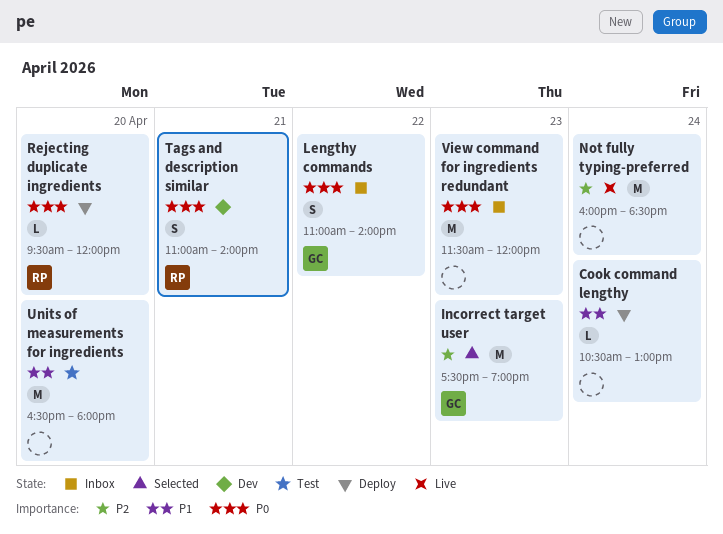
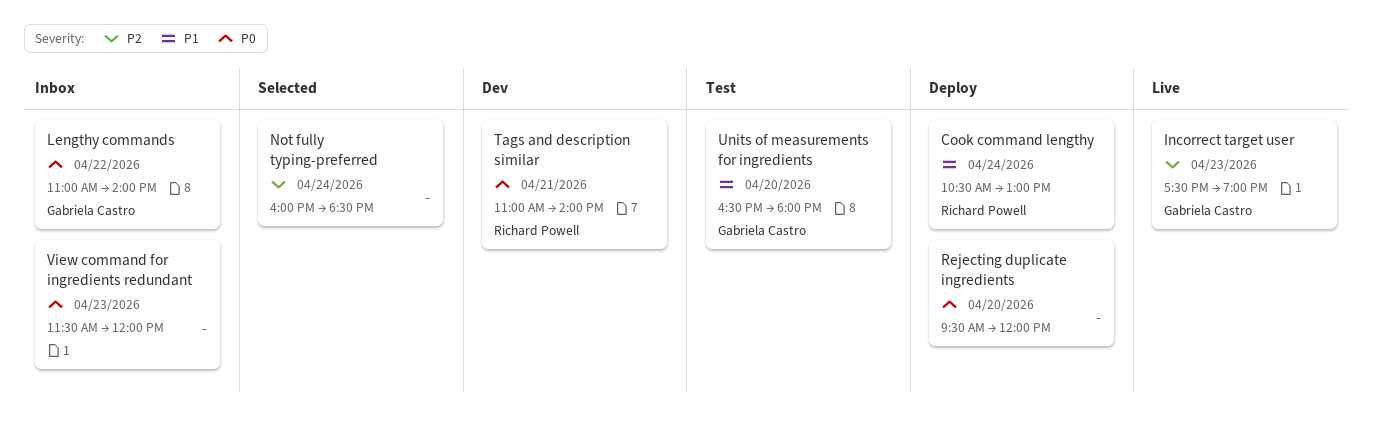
Cook command lengthy, owner: none -> Richard Powell
Incorrect target user, status: Selected -> Live
Not fully typing-preferred, status: Live -> Selected
Rejecting duplicate ingredients, owner: Richard Powell -> none
Units of measurements for ingredients, owner: none -> Gabriela Castro

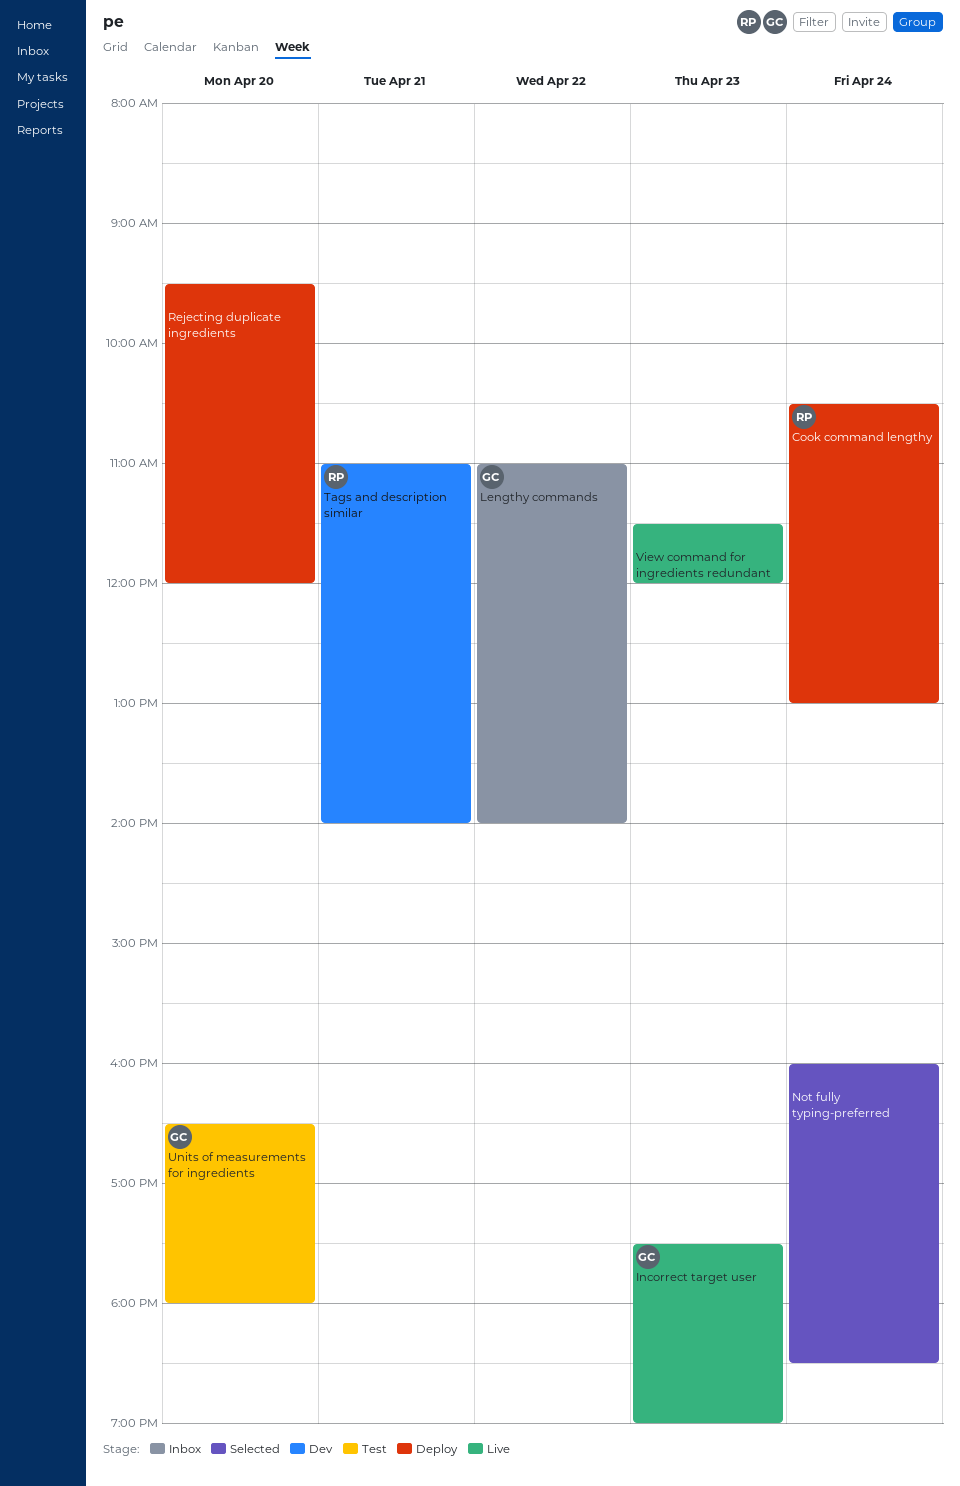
View command for ingredients redundant, status: Inbox -> Live

